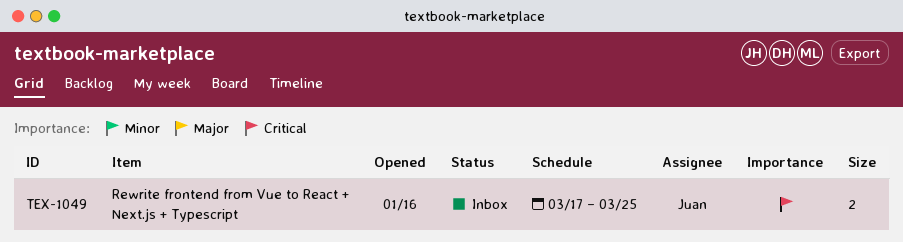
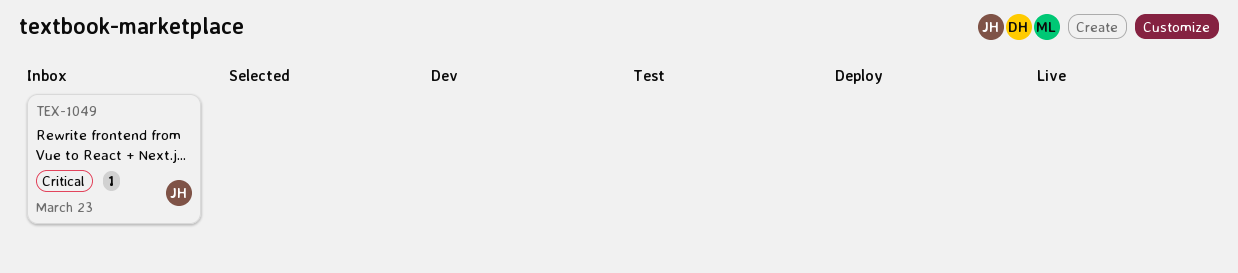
TEX-1049, estimate: 2 -> 1
TEX-1049, due: Mar 25 -> Mar 23

